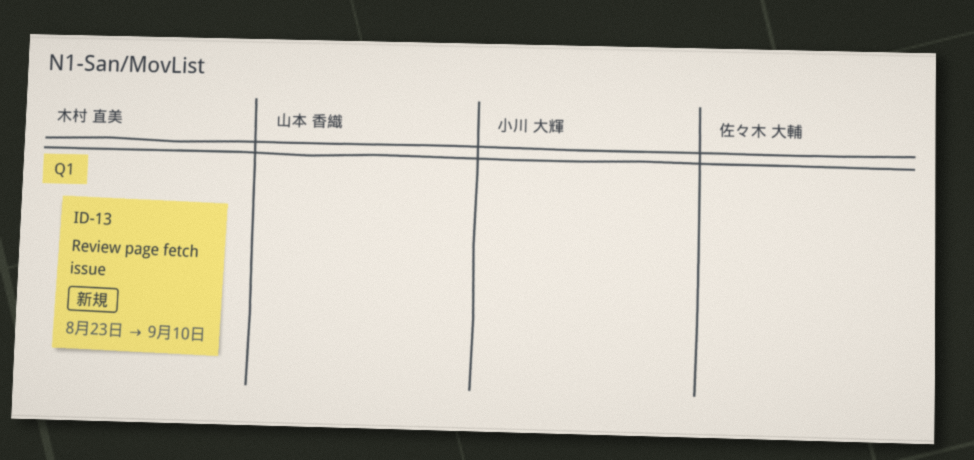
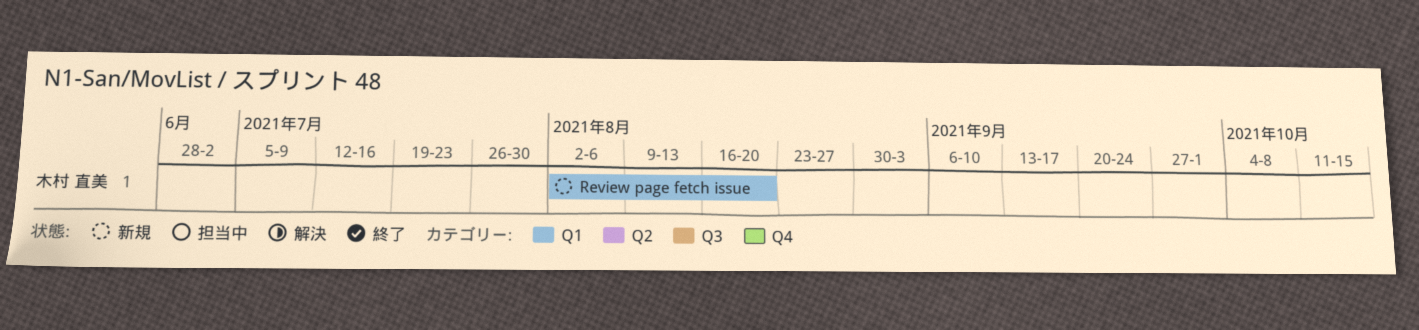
Review page fetch issue, start: Aug 23 -> Aug 2
Review page fetch issue, due: Sep 10 -> Aug 20

